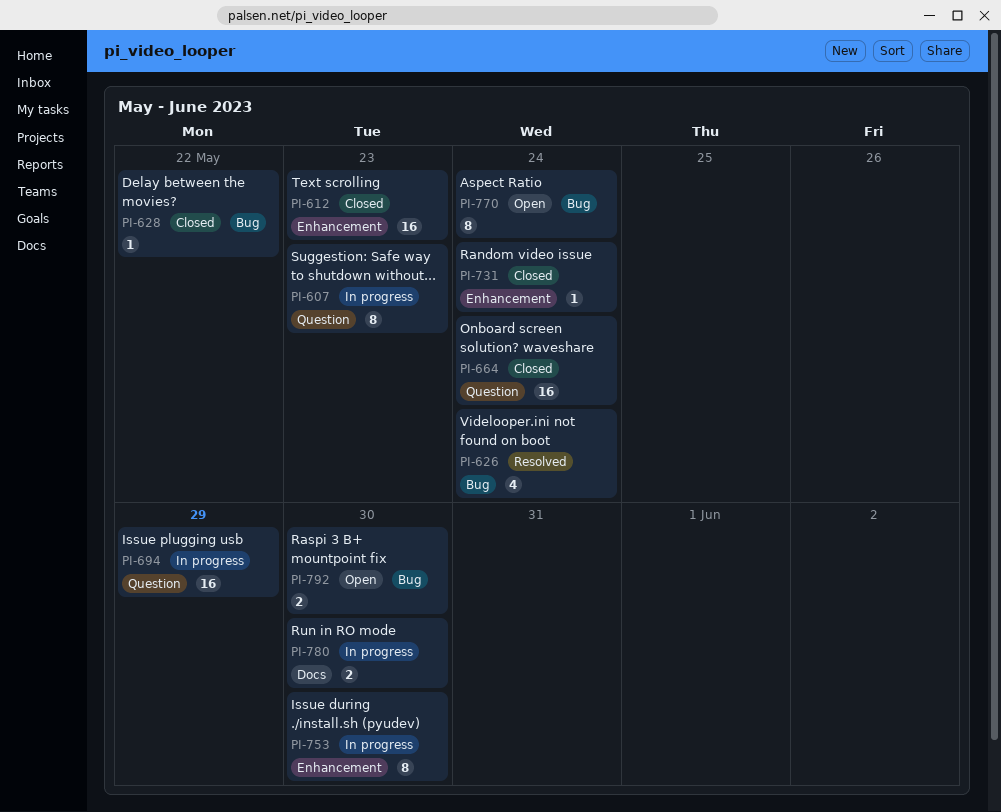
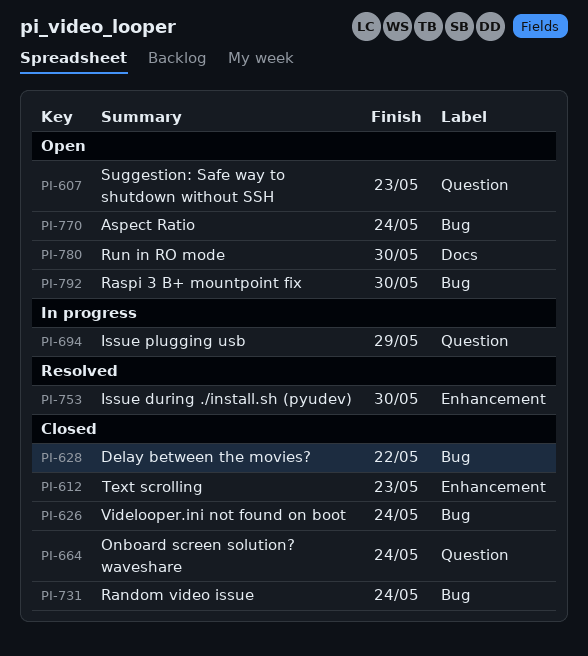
PI-607, status: In progress -> Open
PI-626, status: Resolved -> Closed
PI-731, label: Enhancement -> Bug
PI-753, status: In progress -> Resolved
PI-780, status: In progress -> Open

